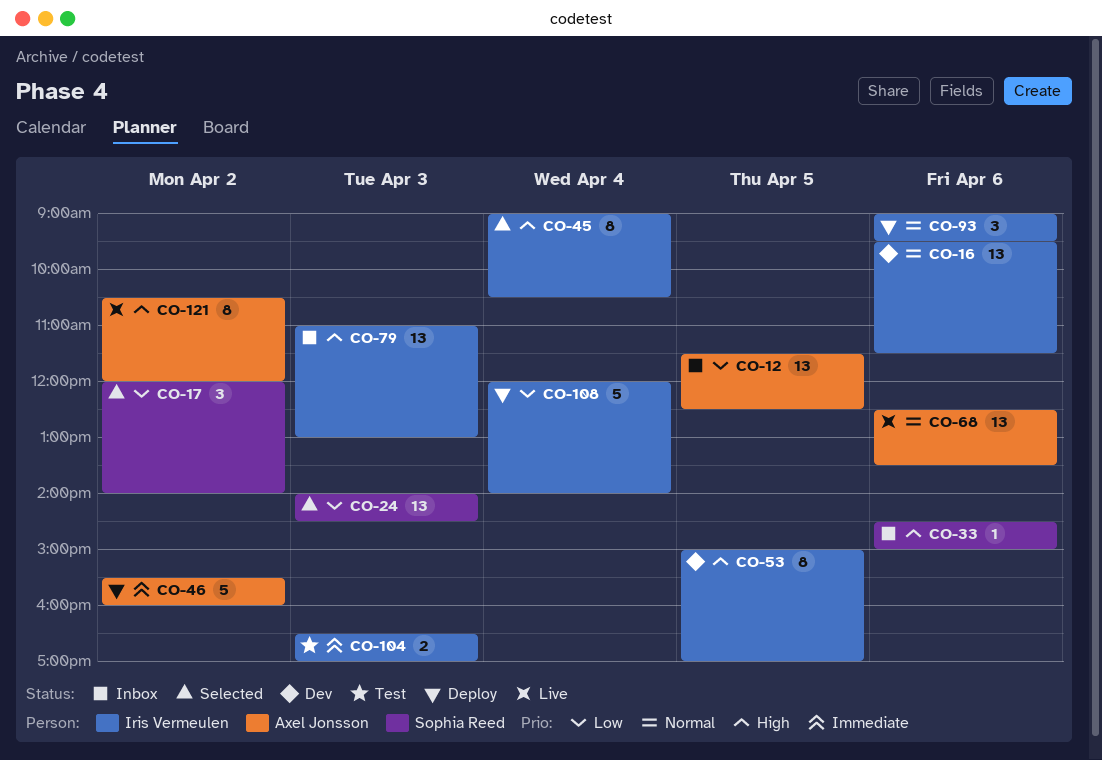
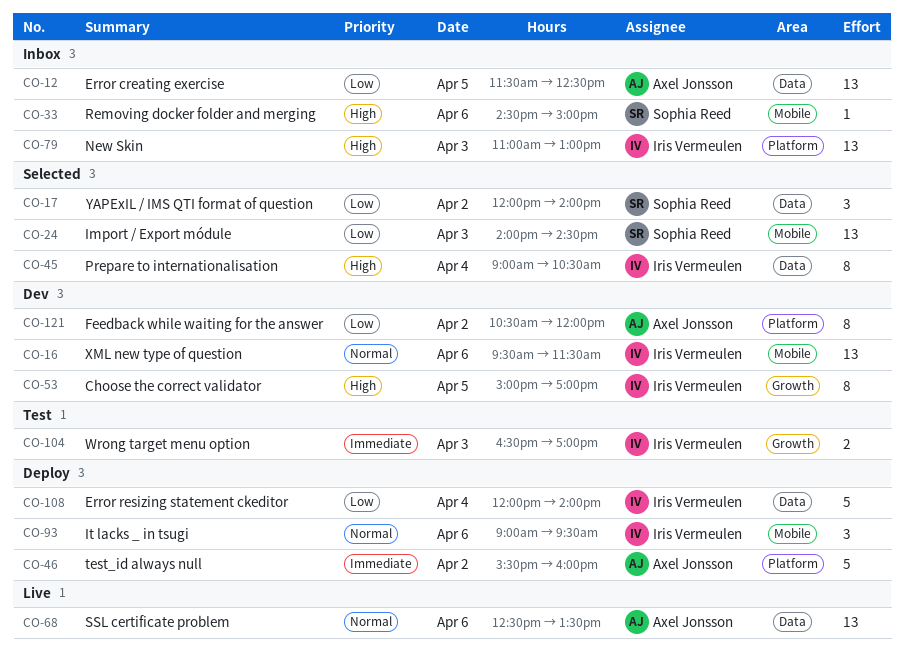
CO-121, status: Live -> Dev
CO-121, priority: High -> Low

